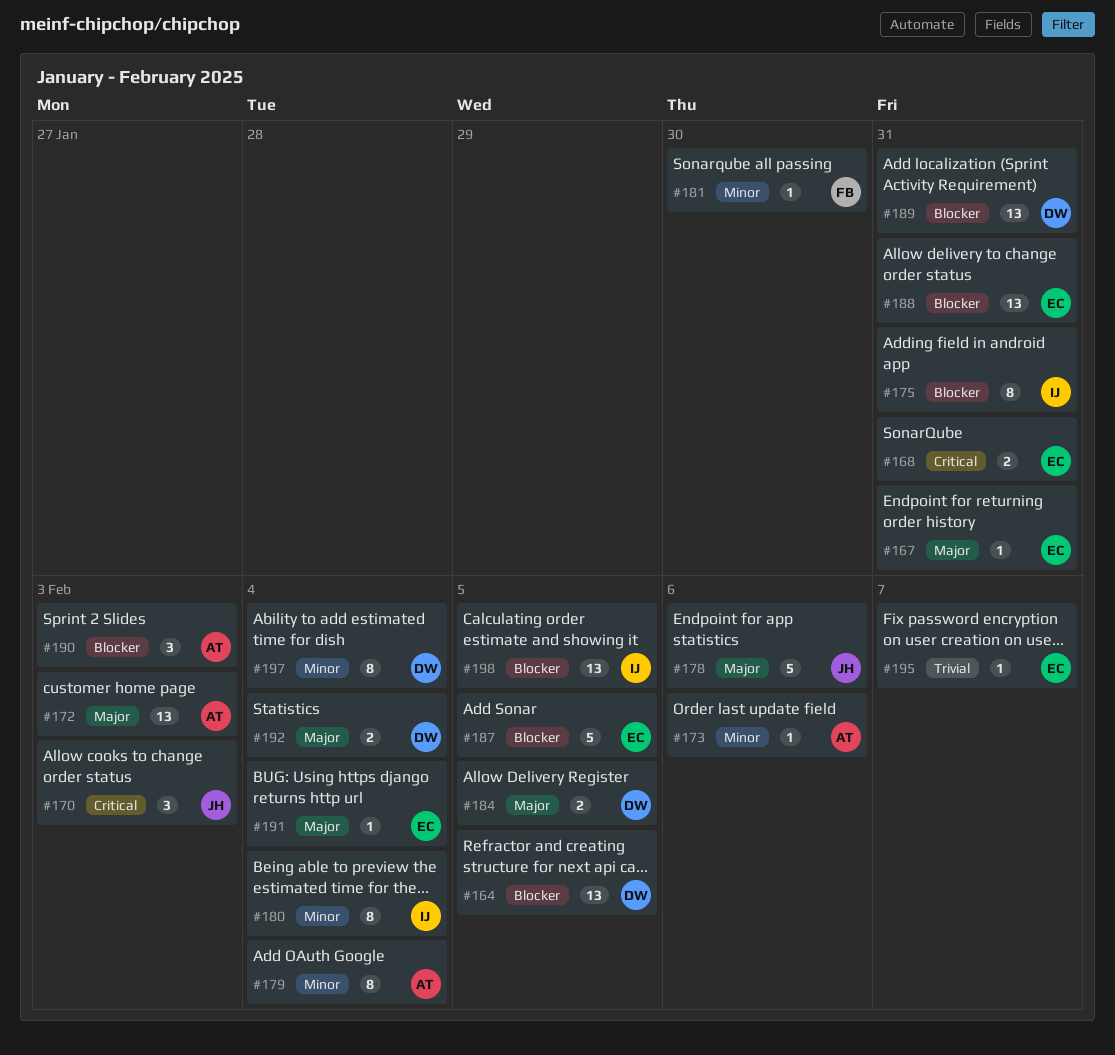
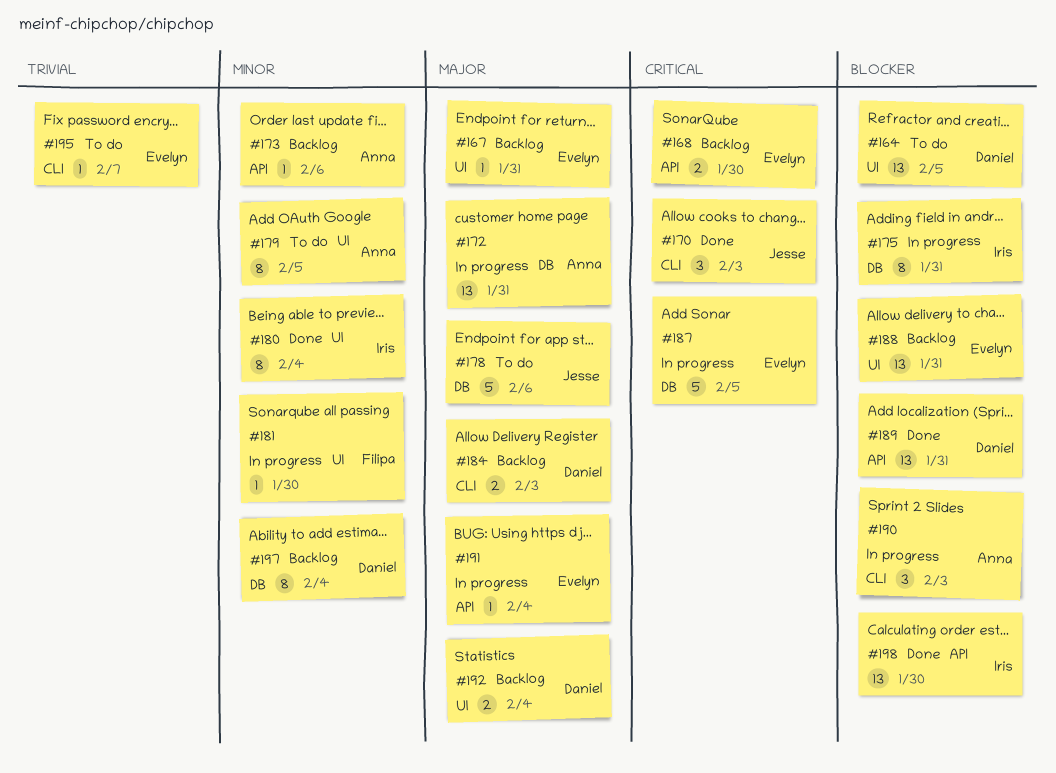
#168, due: Jan 31 -> Jan 30
#172, due: Feb 3 -> Jan 31
#179, due: Feb 4 -> Feb 5
#184, due: Feb 5 -> Feb 3
#187, priority: Blocker -> Critical
#198, due: Feb 5 -> Jan 30

